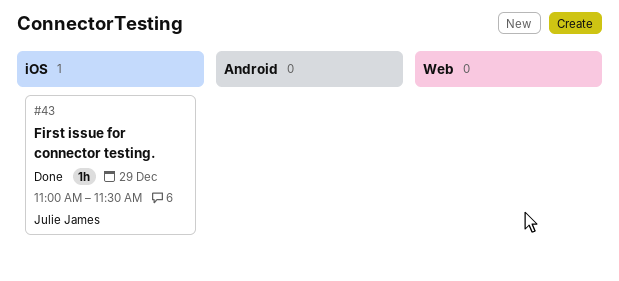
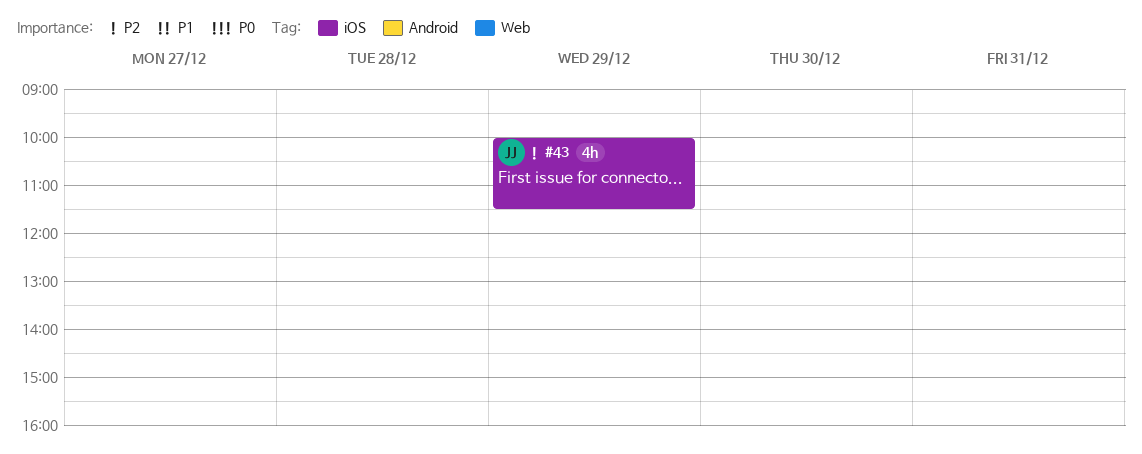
#43, estimate: 1h -> 4h
#43, begins: 11:00 -> 10:00

